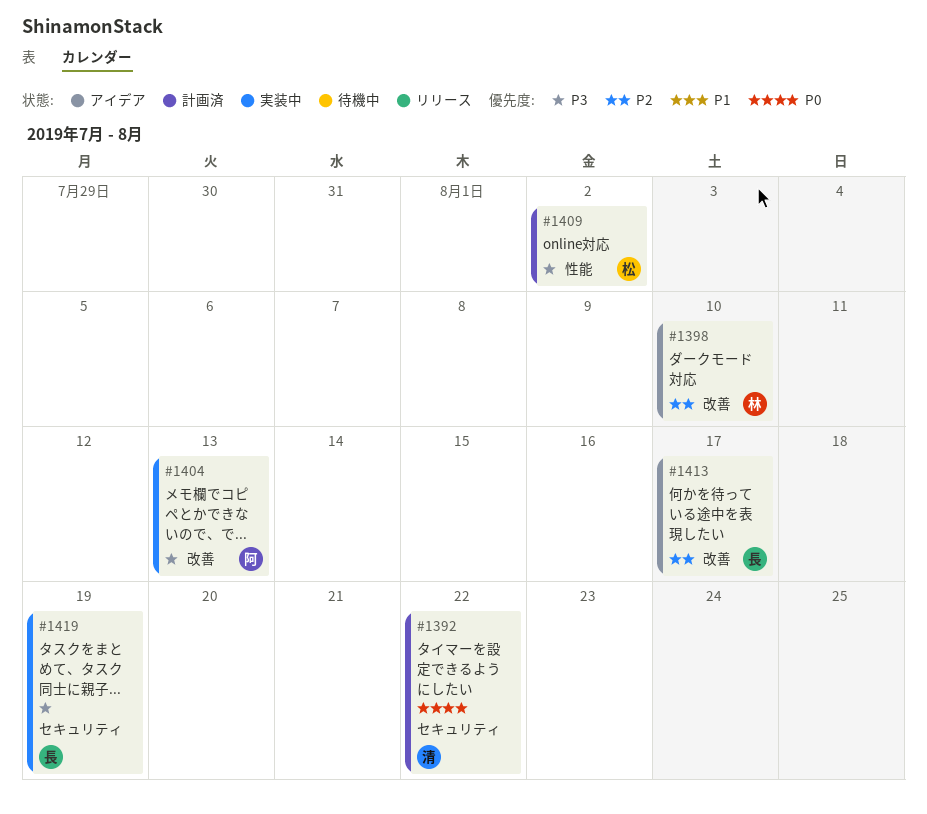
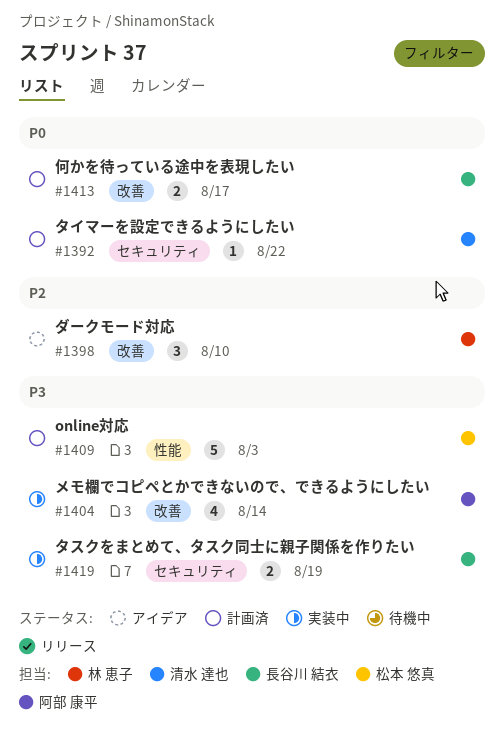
#1404, due: Aug 13 -> Aug 14
#1409, due: Aug 2 -> Aug 3
#1413, status: アイデア -> 計画済
#1413, priority: P2 -> P0

